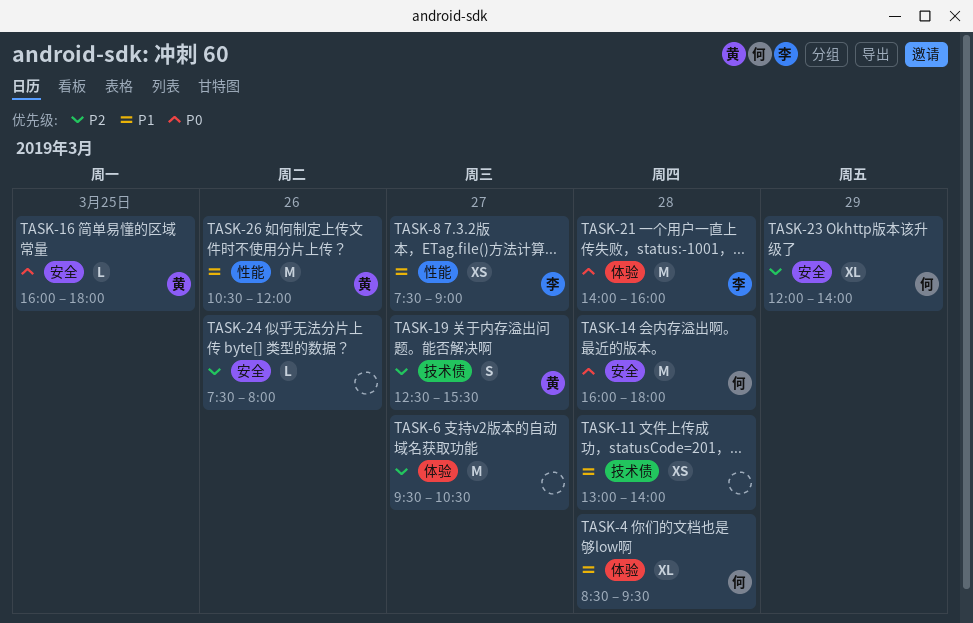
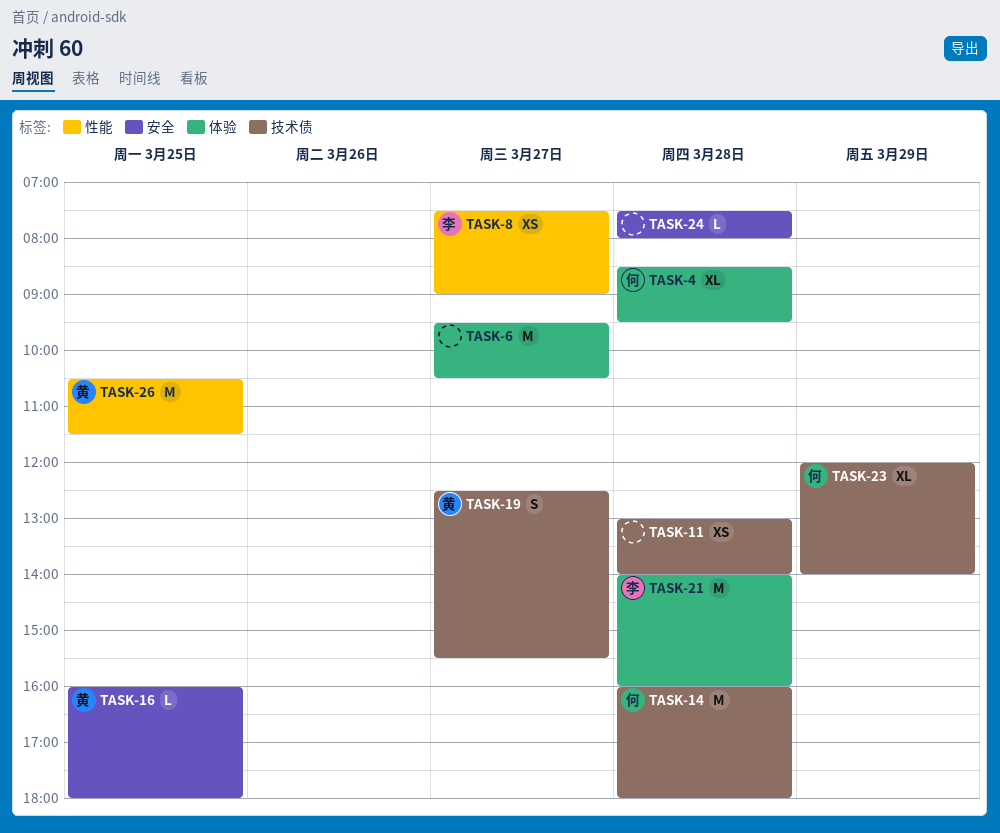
TASK-14, label: 安全 -> 技术债
TASK-23, label: 安全 -> 技术债
TASK-24, day: Mar 26 -> Mar 28
TASK-26, day: Mar 26 -> Mar 25
TASK-26, ends: 12:00 -> 11:30

